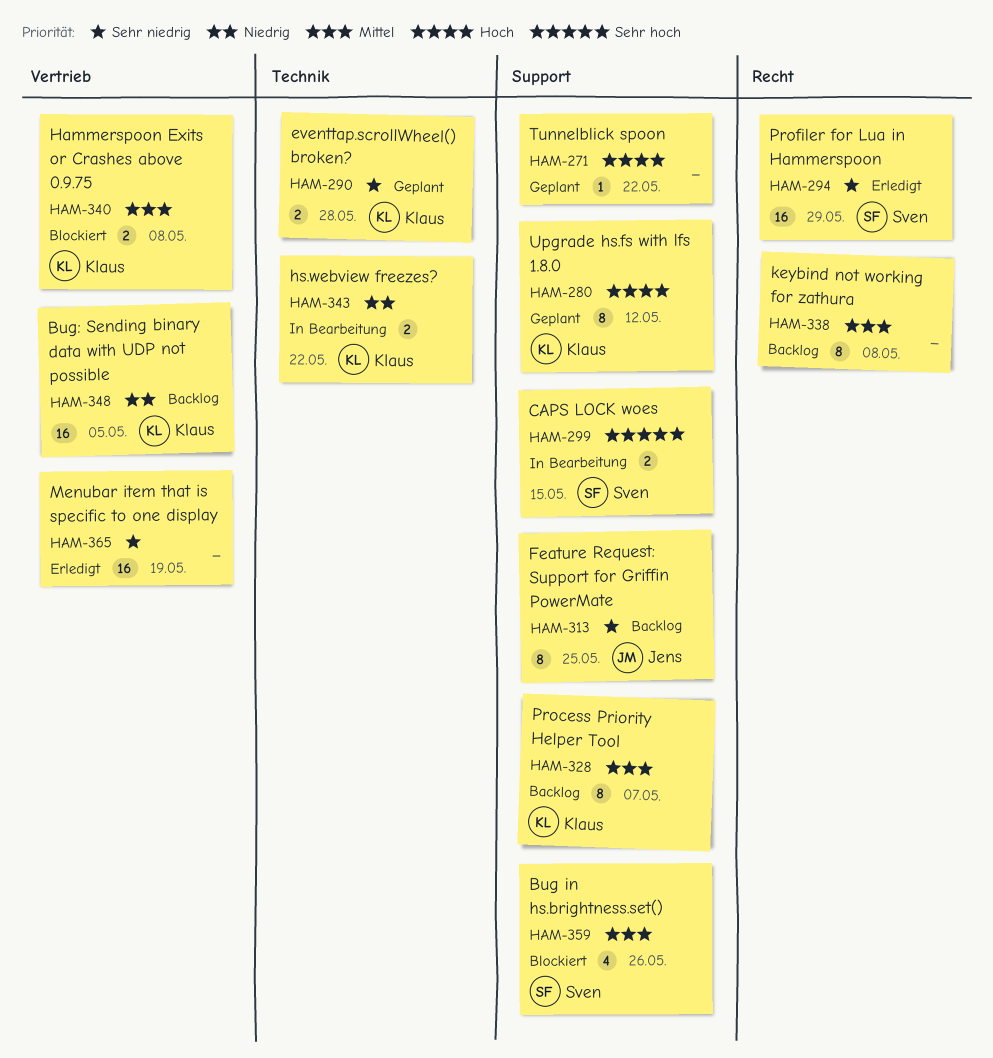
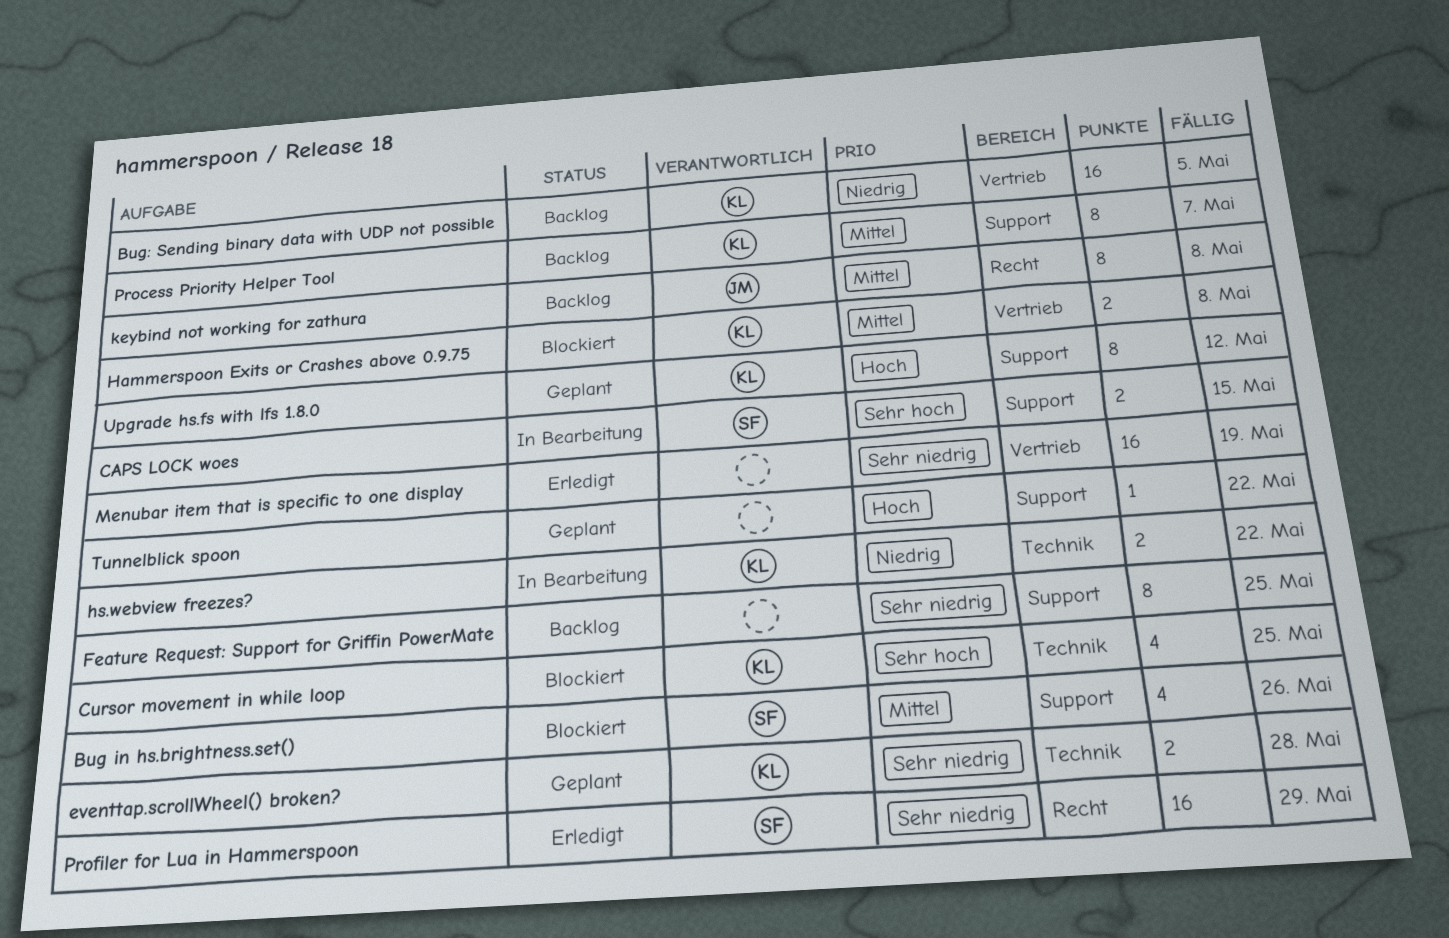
Cursor movement in while loop: none -> present
Feature Request: Support for Griffin PowerMate, owner: Jens -> none
keybind not working for zathura, owner: none -> Jens

